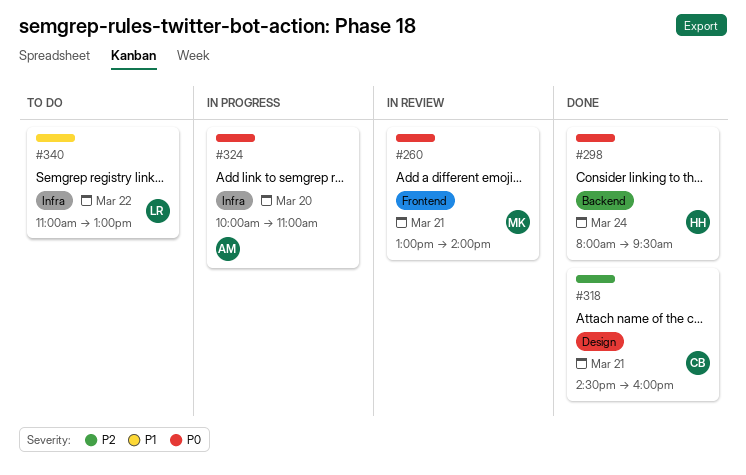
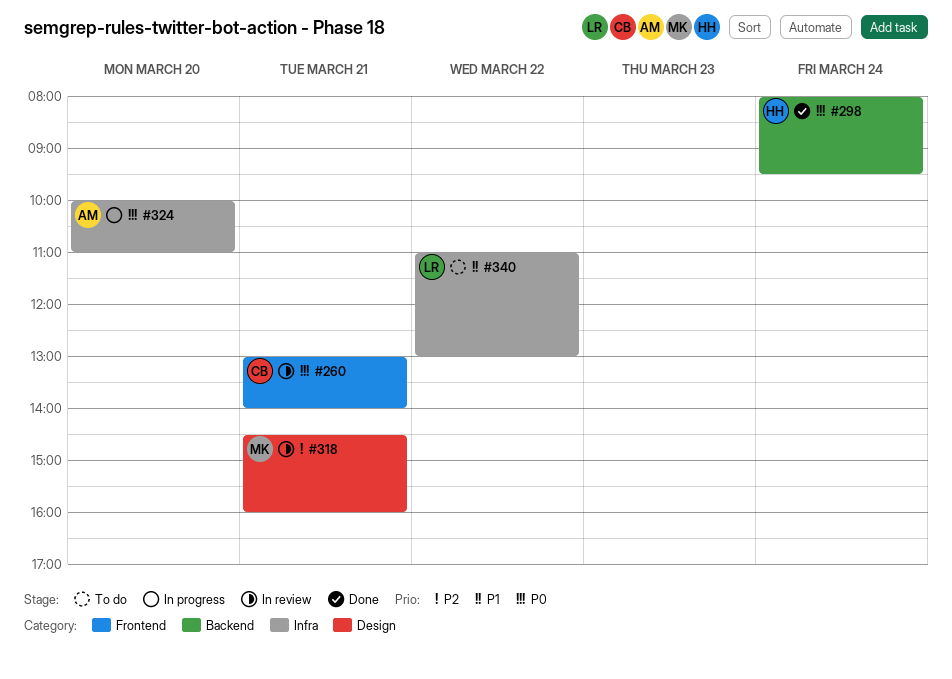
#260, owner: MK -> CB
#318, status: Done -> In review
#318, owner: CB -> MK

